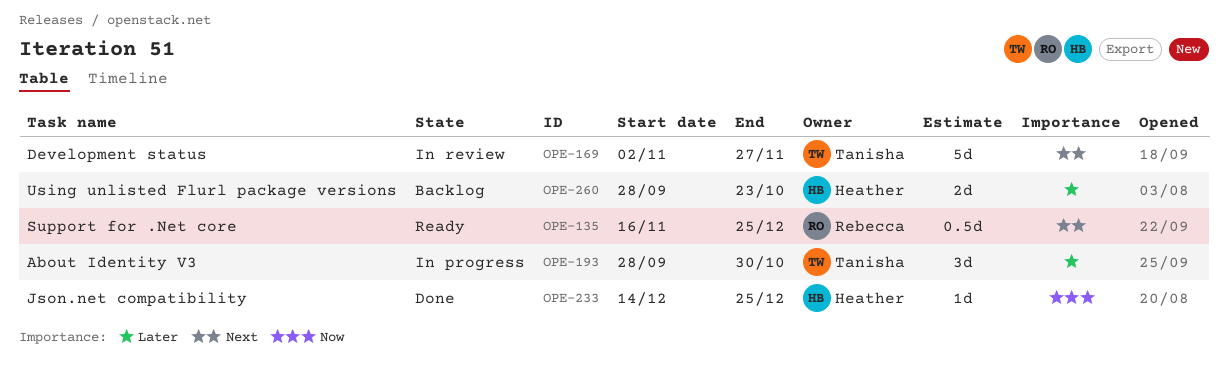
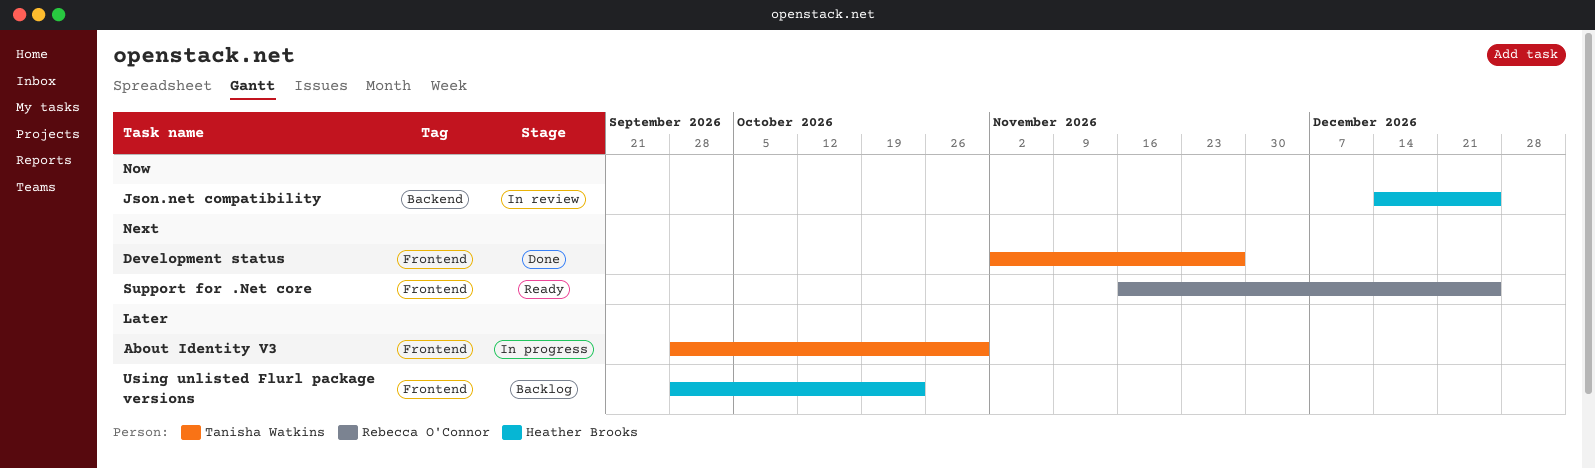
Development status, status: In review -> Done
Json.net compatibility, status: Done -> In review

